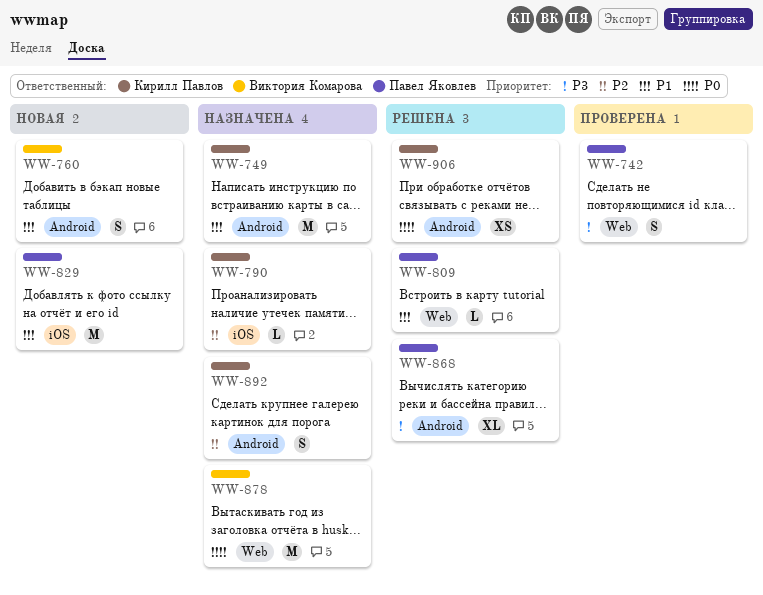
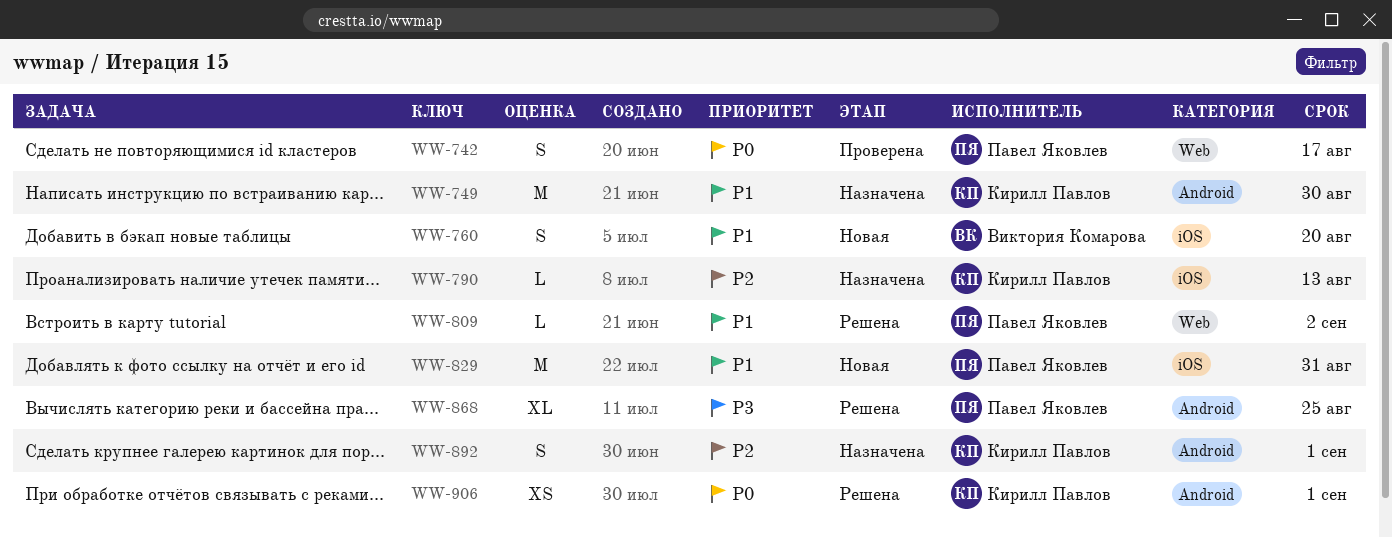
WW-742, priority: P3 -> P0
WW-760, label: Android -> iOS
WW-878: present -> none

